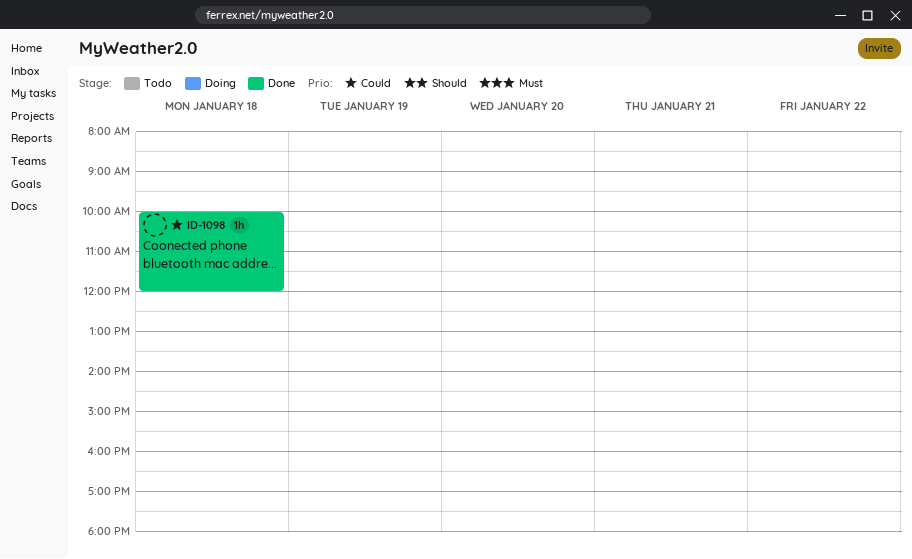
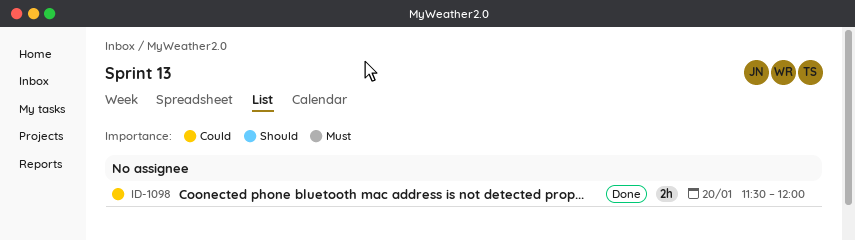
ID-1098, estimate: 1h -> 2h
ID-1098, day: Jan 18 -> Jan 20
ID-1098, begins: 10:00 -> 11:30

